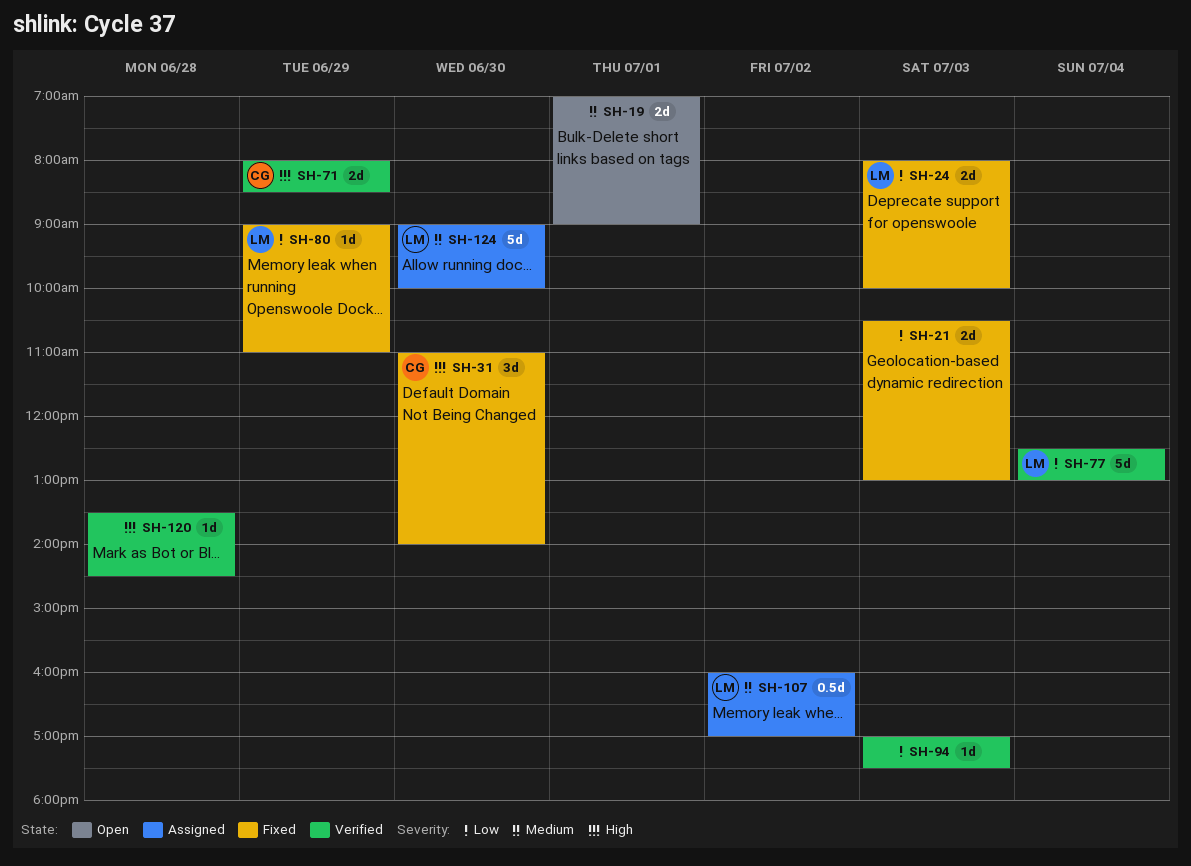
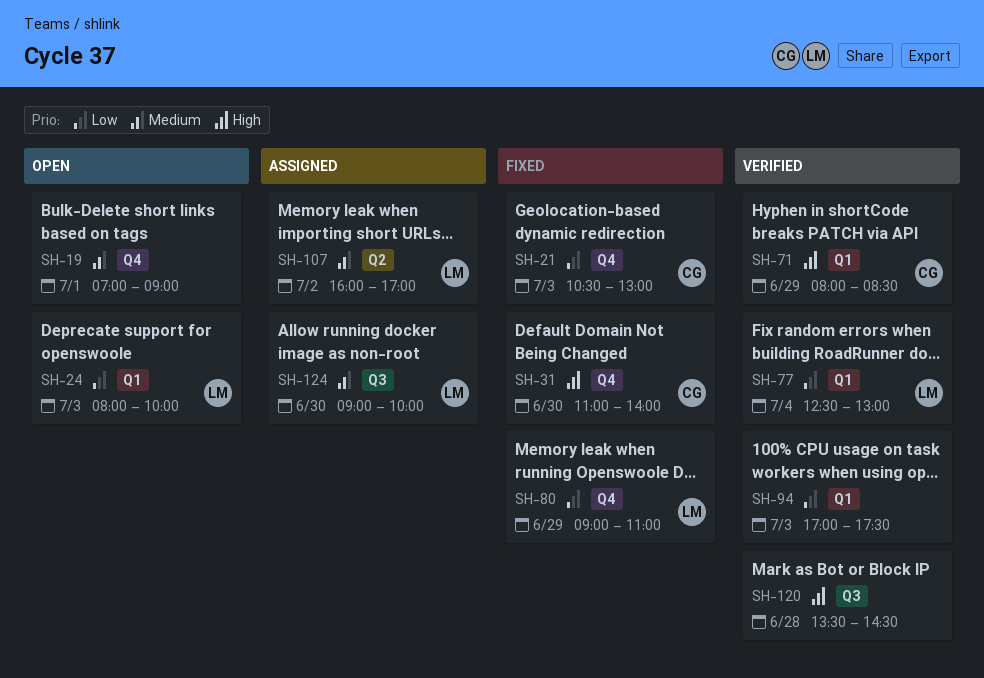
SH-21, owner: none -> CG
SH-24, status: Fixed -> Open

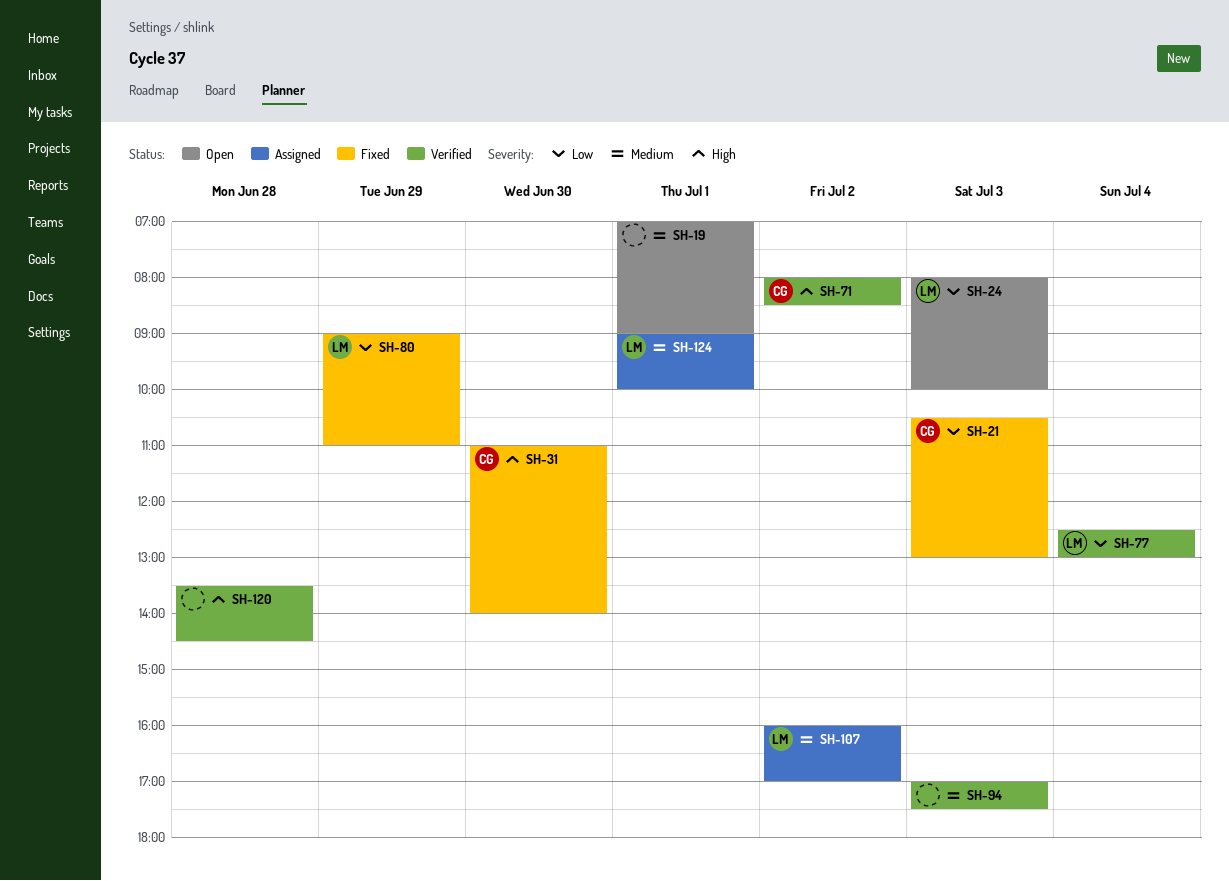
SH-71, day: Jun 29 -> Jul 2
SH-94, priority: Low -> Medium
SH-124, day: Jun 30 -> Jul 1

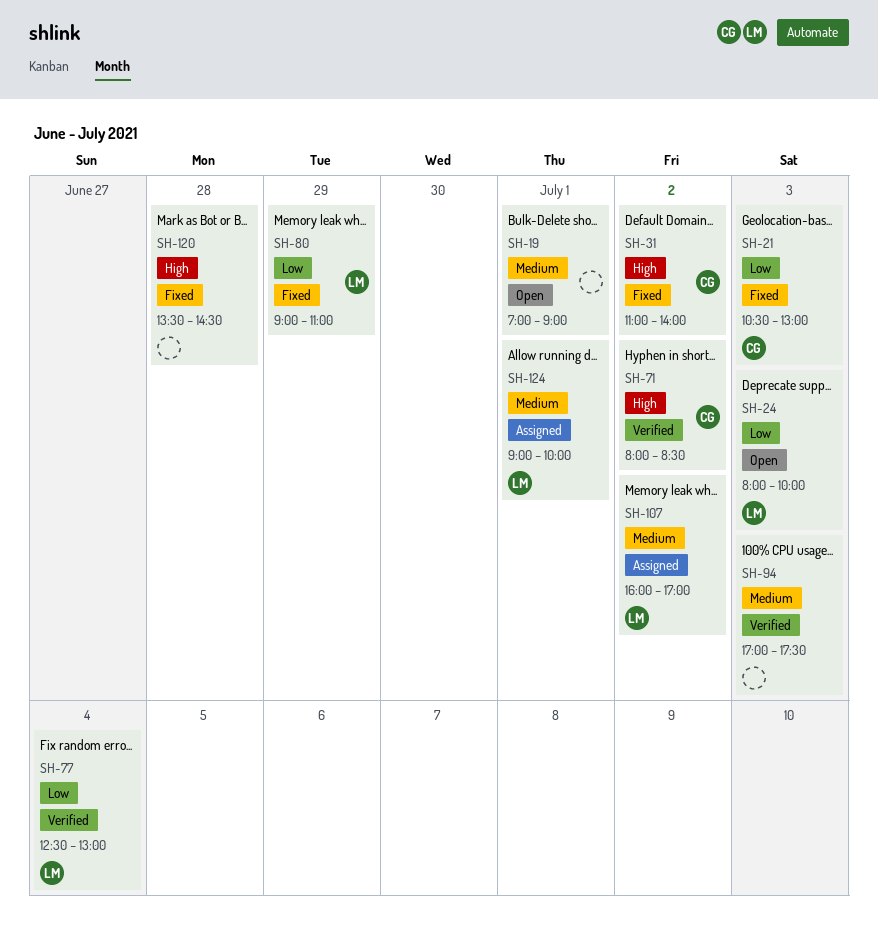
SH-31, day: Jun 30 -> Jul 2
SH-120, status: Verified -> Fixed

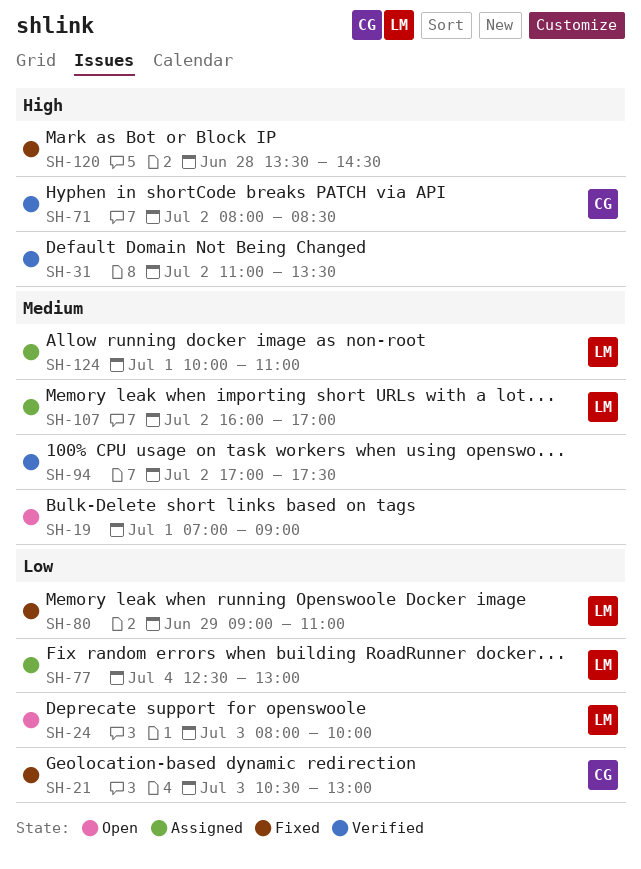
SH-31, status: Fixed -> Verified
SH-31, owner: CG -> none
SH-31, ends: 14:00 -> 13:30
SH-77, status: Verified -> Assigned
SH-94, day: Jul 3 -> Jul 2
SH-124, begins: 09:00 -> 10:00
SH-124, ends: 10:00 -> 11:00

